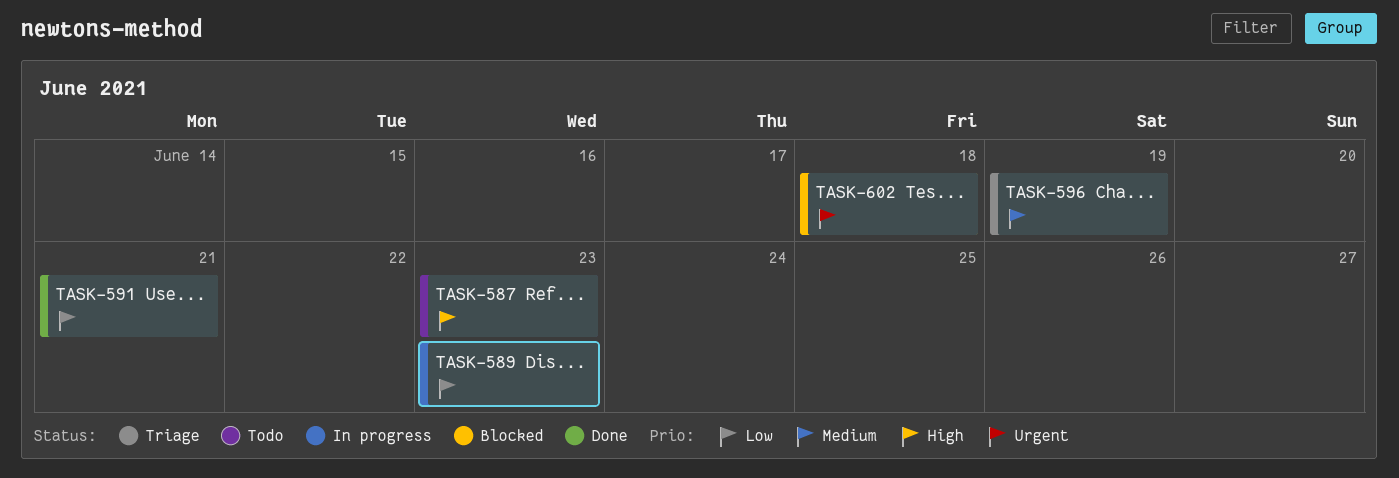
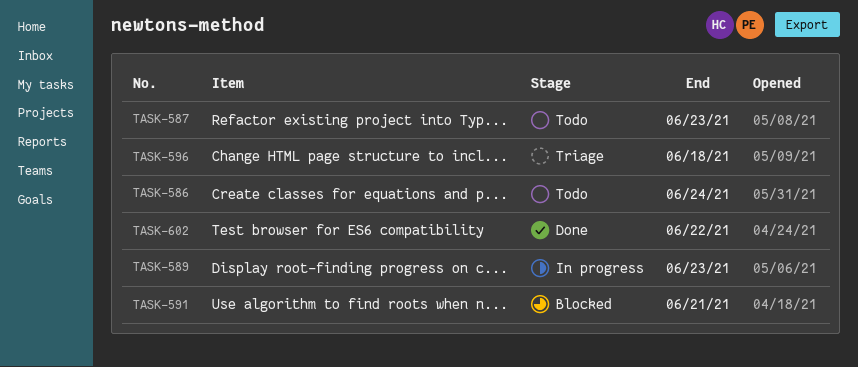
TASK-586: none -> present
TASK-591, status: Done -> Blocked
TASK-596, due: Jun 19 -> Jun 18
TASK-602, status: Blocked -> Done
TASK-602, due: Jun 18 -> Jun 22

